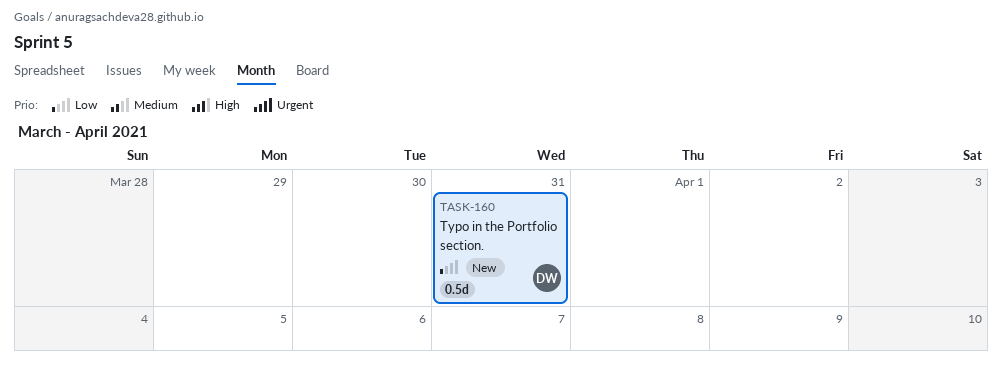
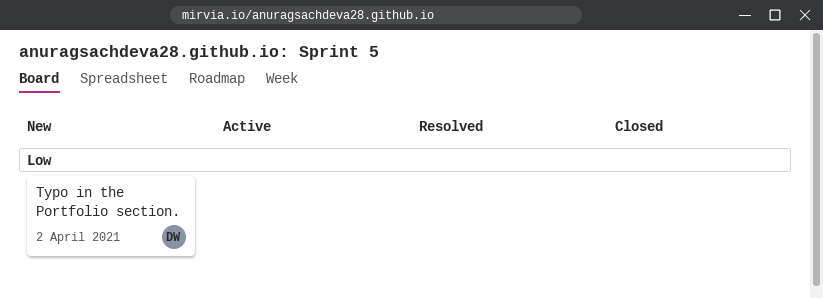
Typo in the Portfolio section., due: Mar 31 -> Apr 2

